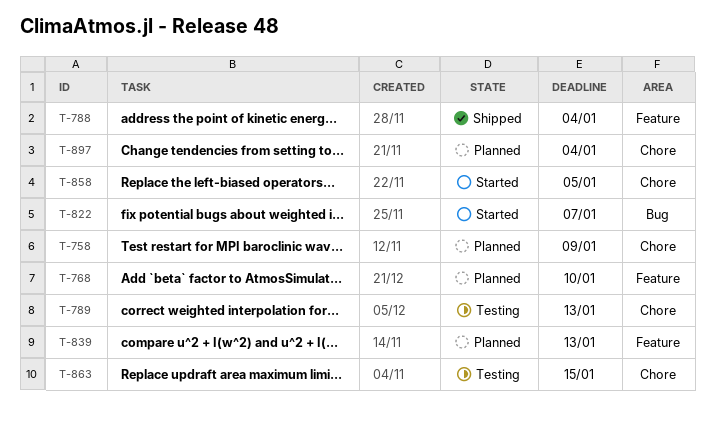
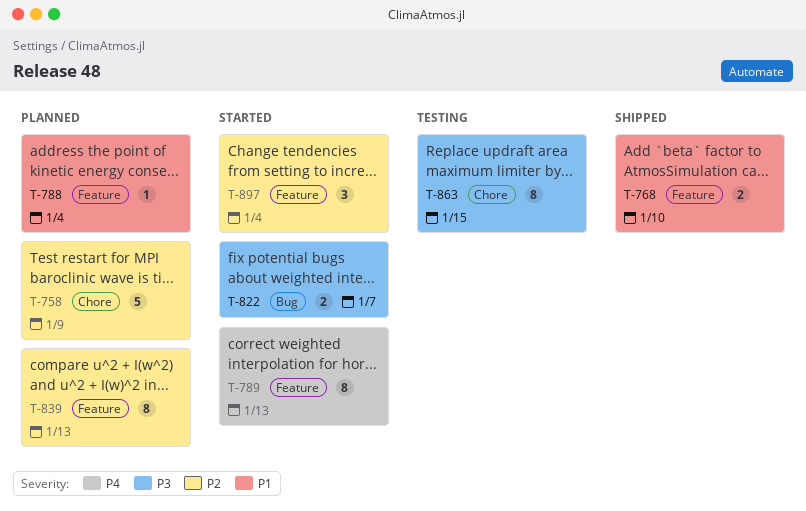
T-768, status: Planned -> Shipped
T-788, status: Shipped -> Planned
T-789, status: Testing -> Started
T-789, label: Chore -> Feature
T-858: present -> none
T-897, status: Planned -> Started
T-897, label: Chore -> Feature

